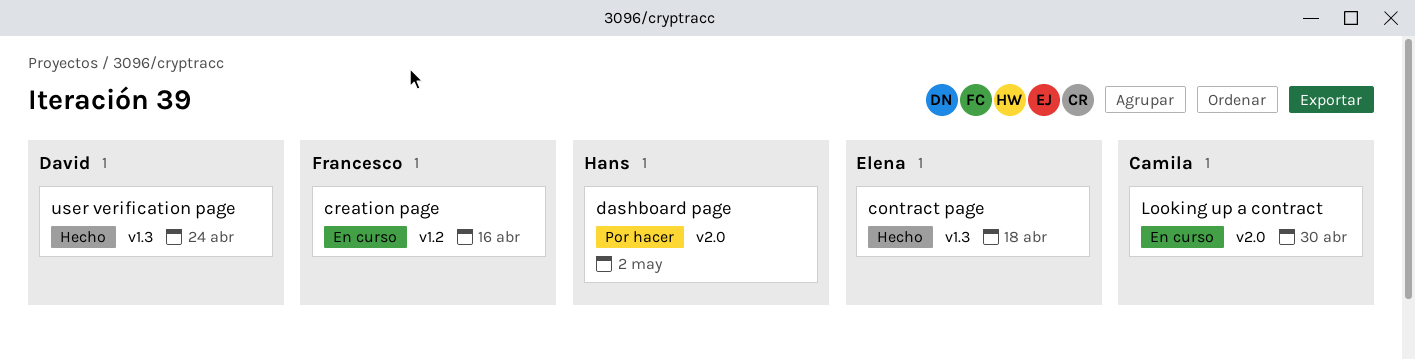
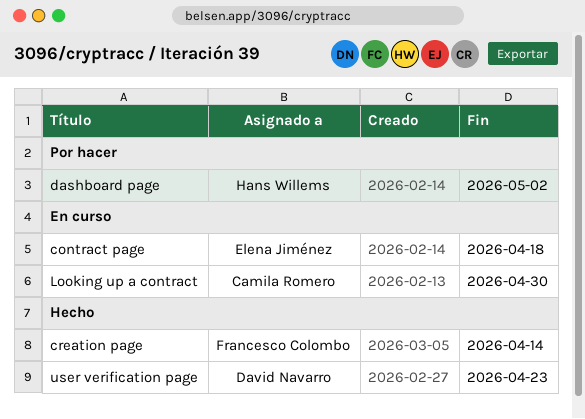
contract page, status: Hecho -> En curso
creation page, status: En curso -> Hecho
creation page, due: Apr 16 -> Apr 14
user verification page, due: Apr 24 -> Apr 23

